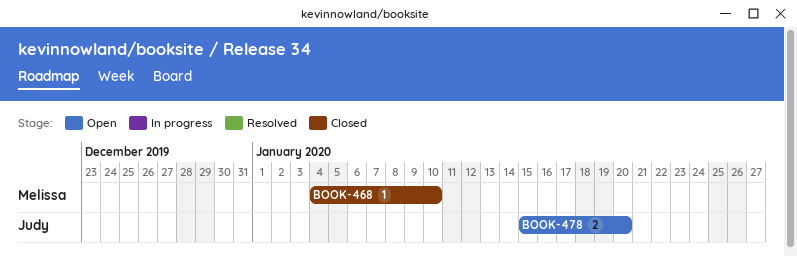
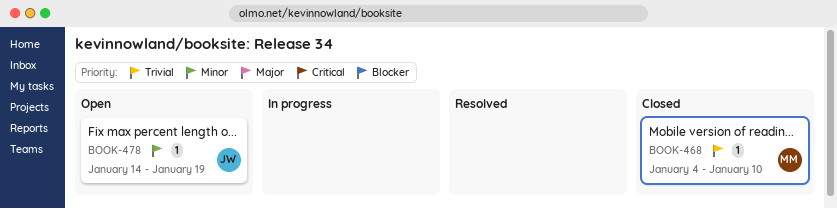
BOOK-478, estimate: 2 -> 1
BOOK-478, start: Jan 15 -> Jan 14
BOOK-478, due: Jan 20 -> Jan 19

